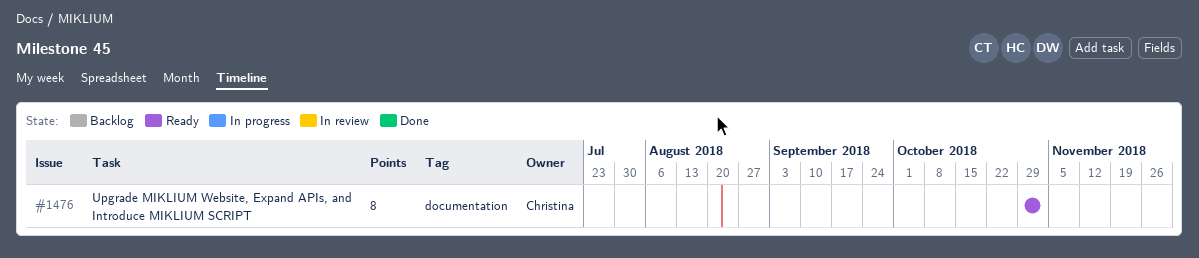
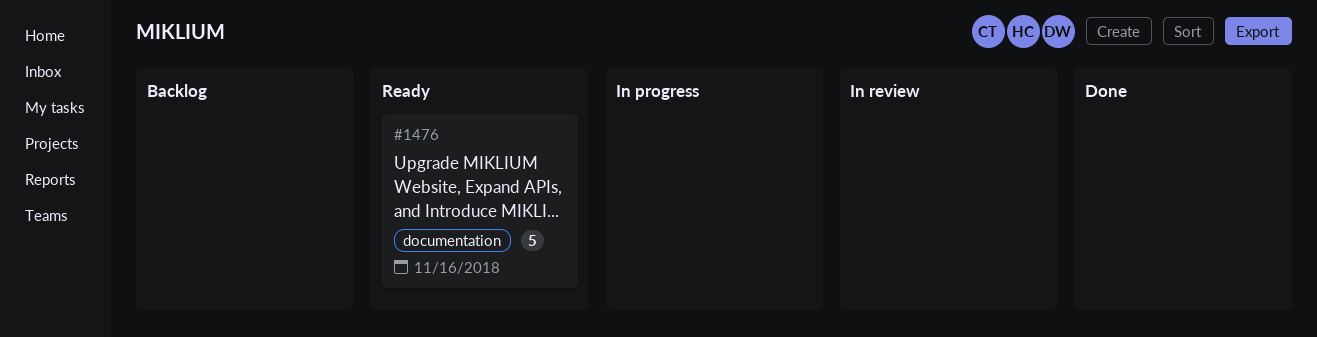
#1476, estimate: 8 -> 5
#1476, due: Nov 2 -> Nov 16

